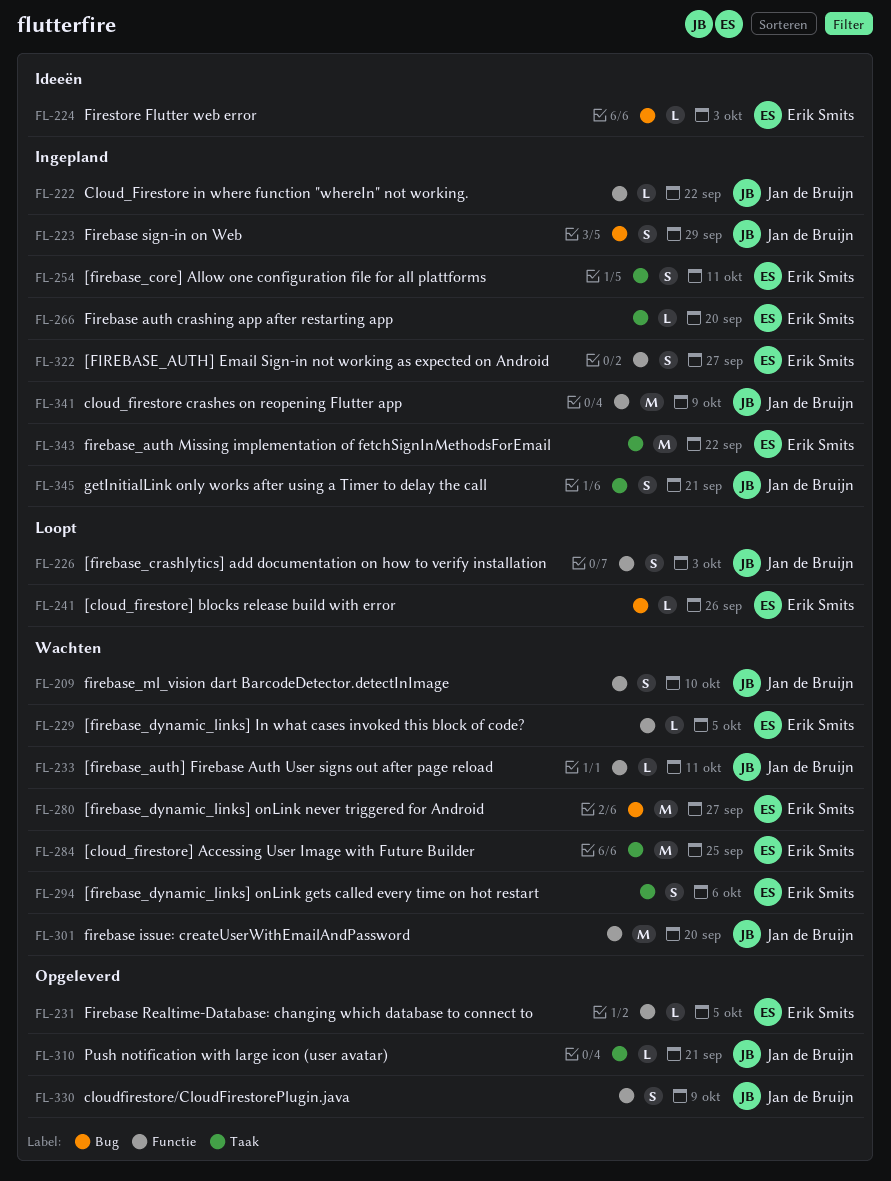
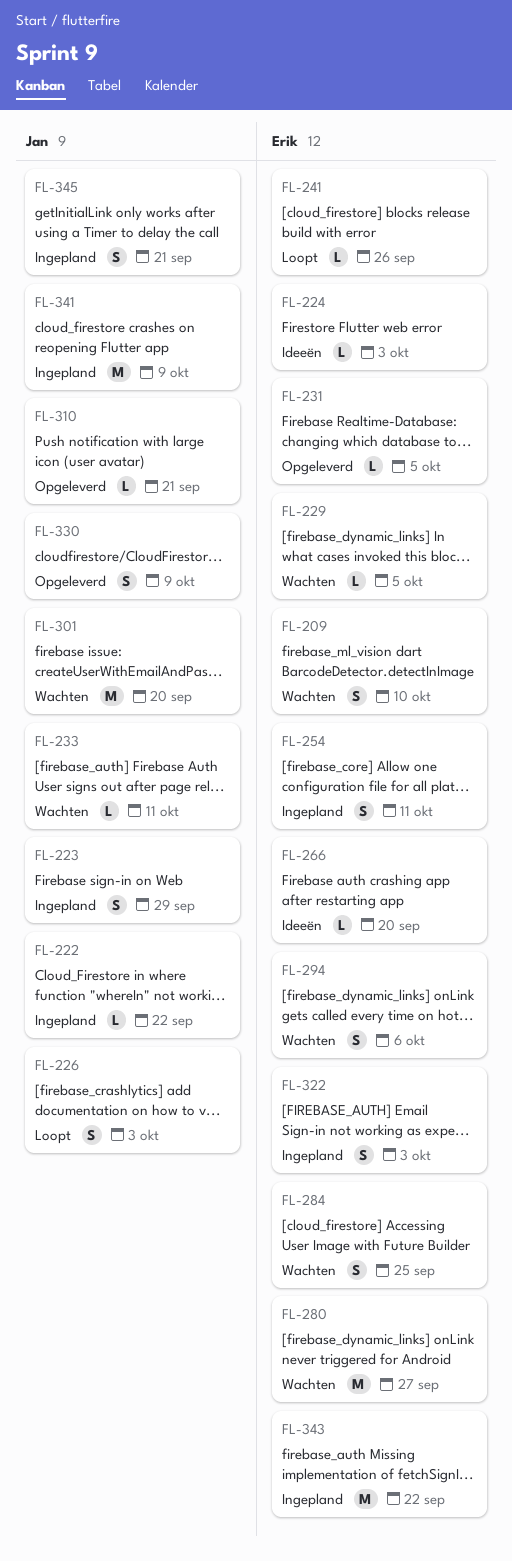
FL-209, owner: Jan de Bruijn -> Erik Smits
FL-266, status: Ingepland -> Ideeën
FL-284, estimate: M -> S
FL-322, due: Sep 27 -> Oct 3

